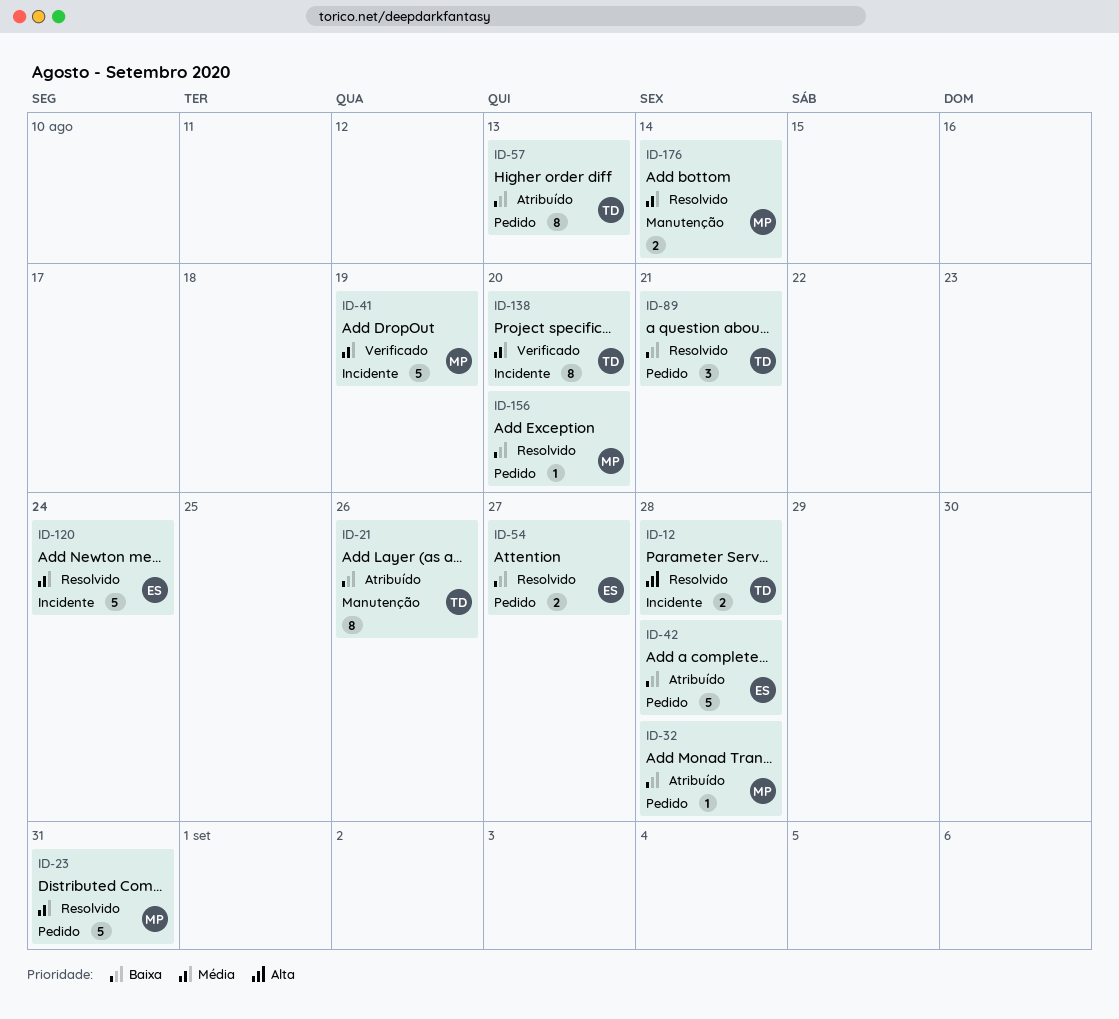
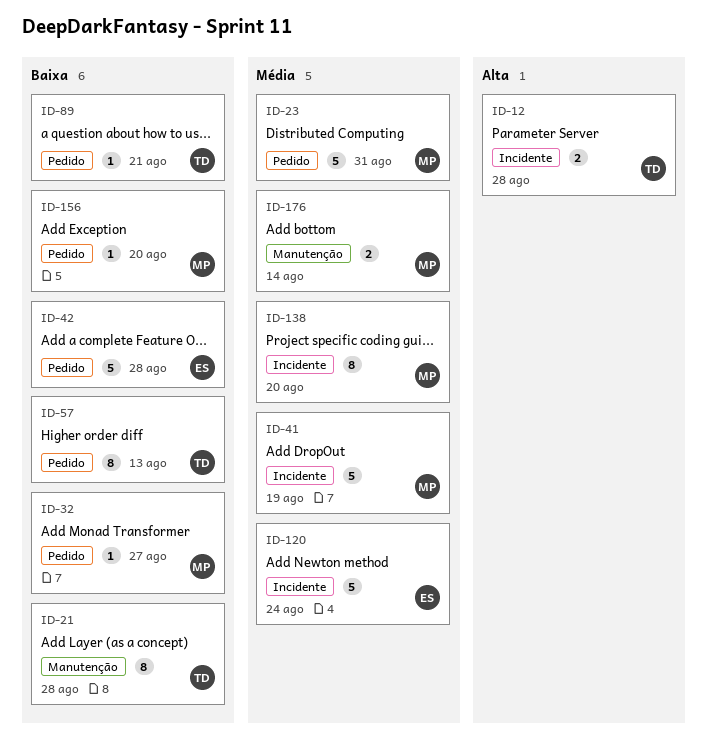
ID-21, due: Aug 26 -> Aug 28
ID-32, due: Aug 28 -> Aug 27
ID-54: present -> none
ID-89, estimate: 3 -> 1
ID-138, owner: TD -> MP

